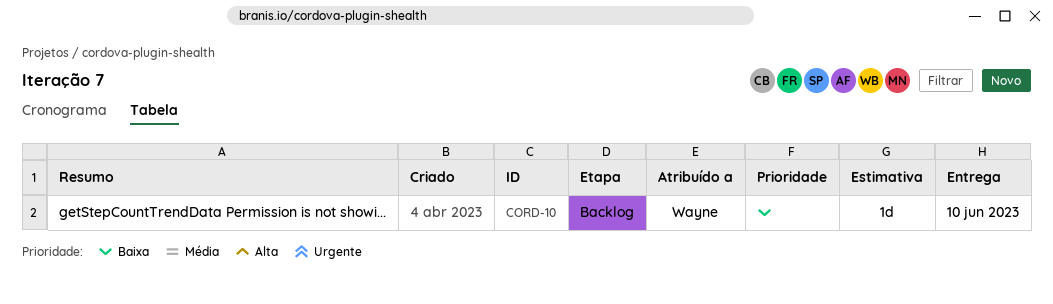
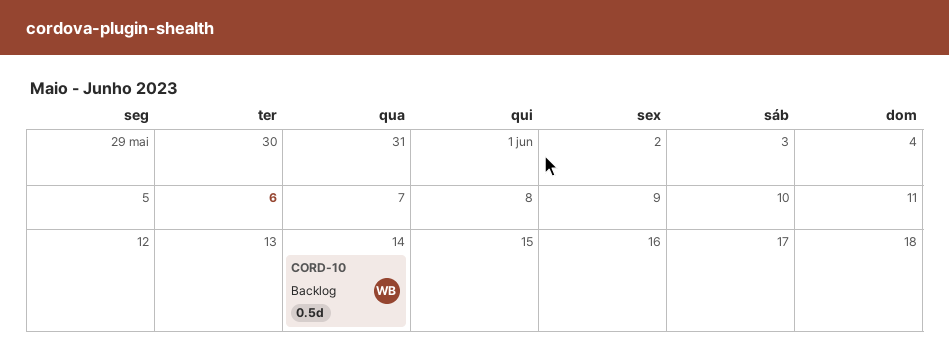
CORD-10, estimate: 1d -> 0.5d
CORD-10, due: Jun 10 -> Jun 14

